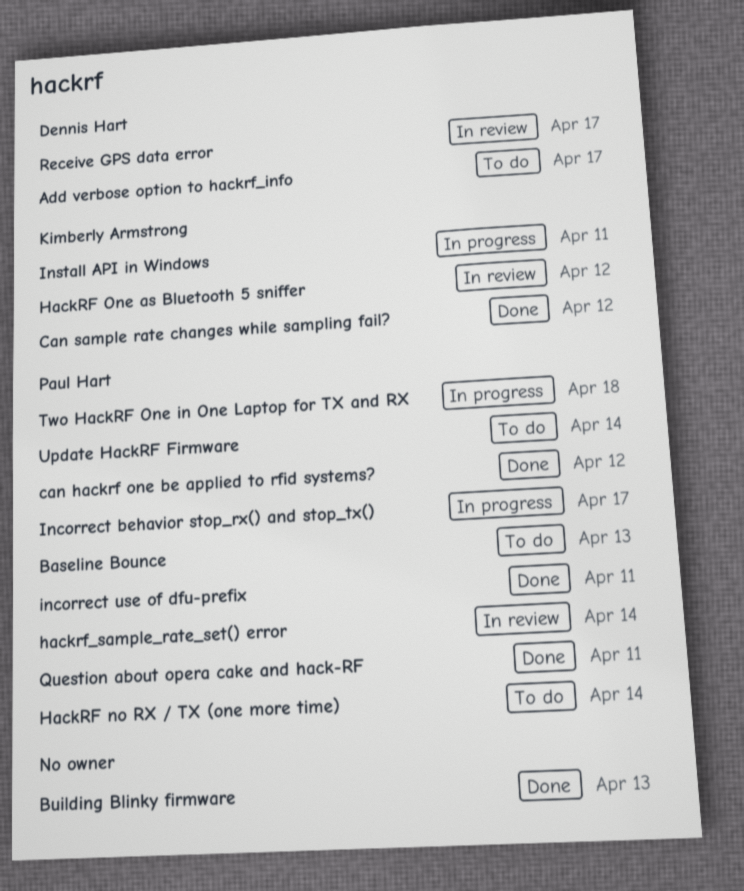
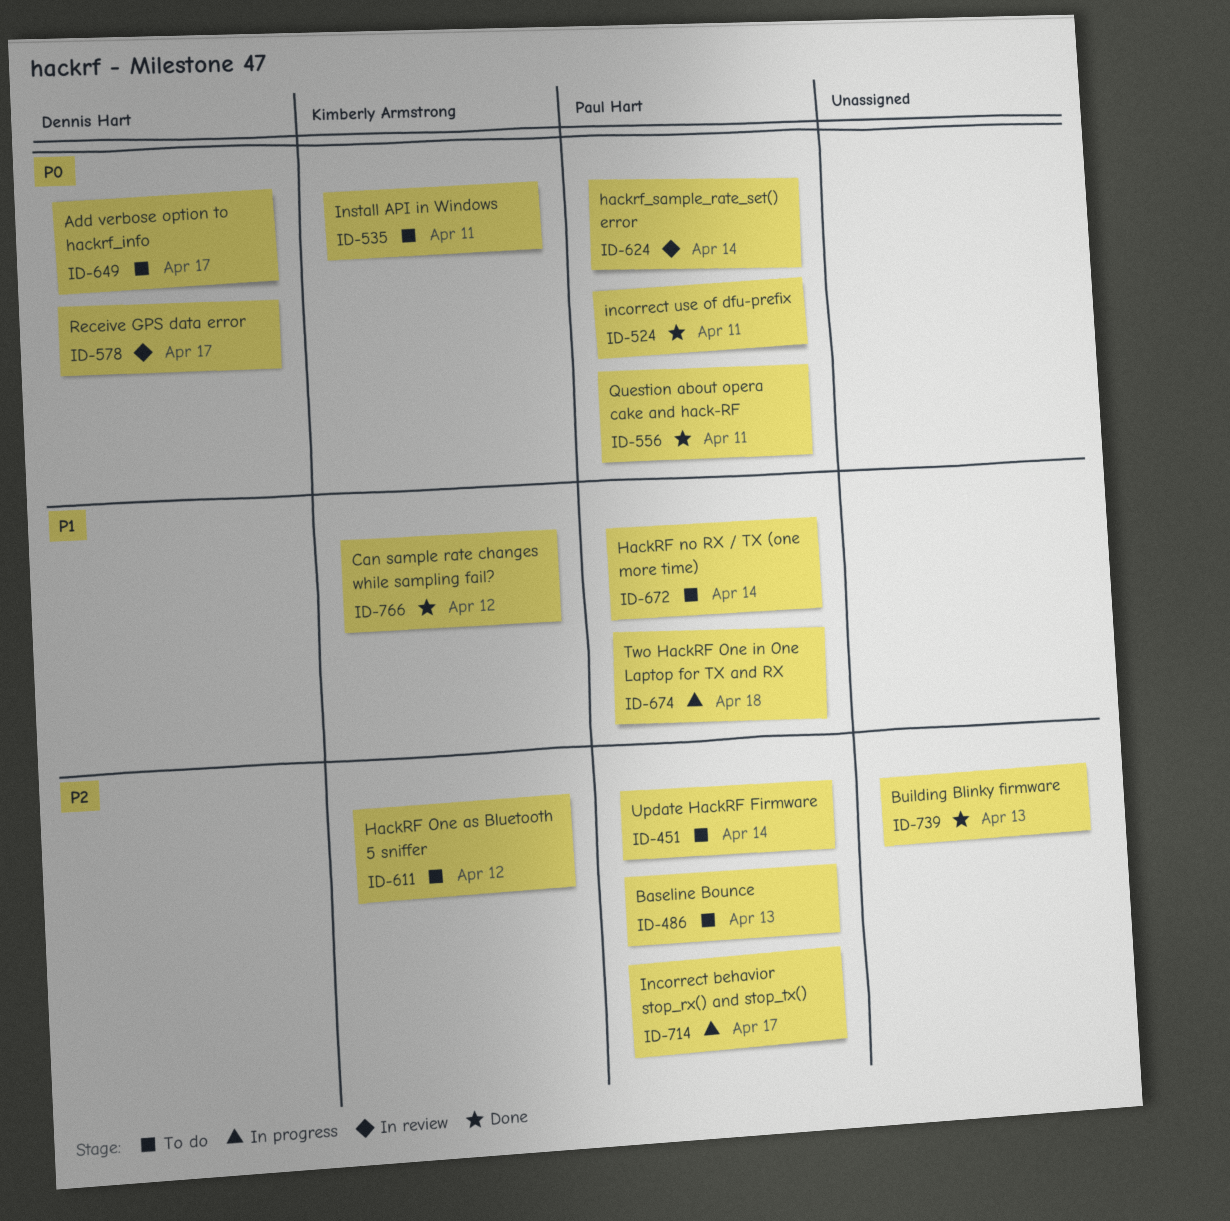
can hackrf one be applied to rfid systems?: present -> none
HackRF One as Bluetooth 5 sniffer, status: In review -> To do
Install API in Windows, status: In progress -> To do

